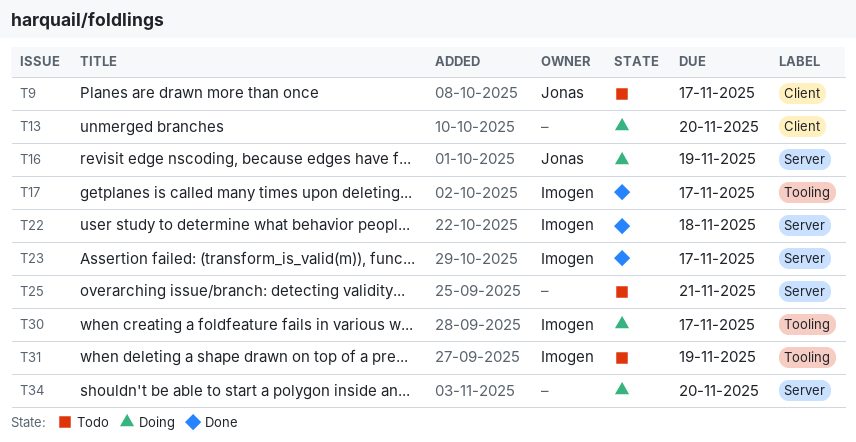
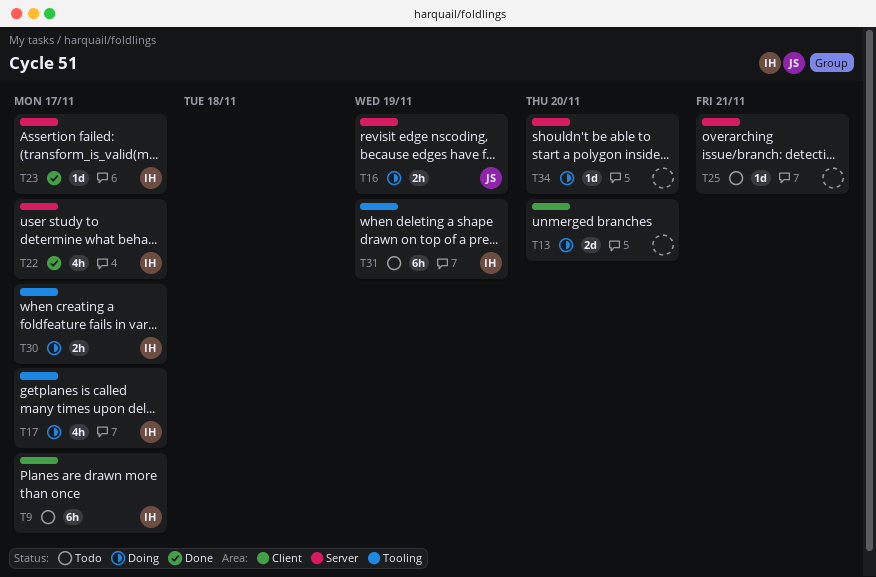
T9, owner: Jonas -> Imogen
T17, status: Done -> Doing
T22, due: Nov 18 -> Nov 17

